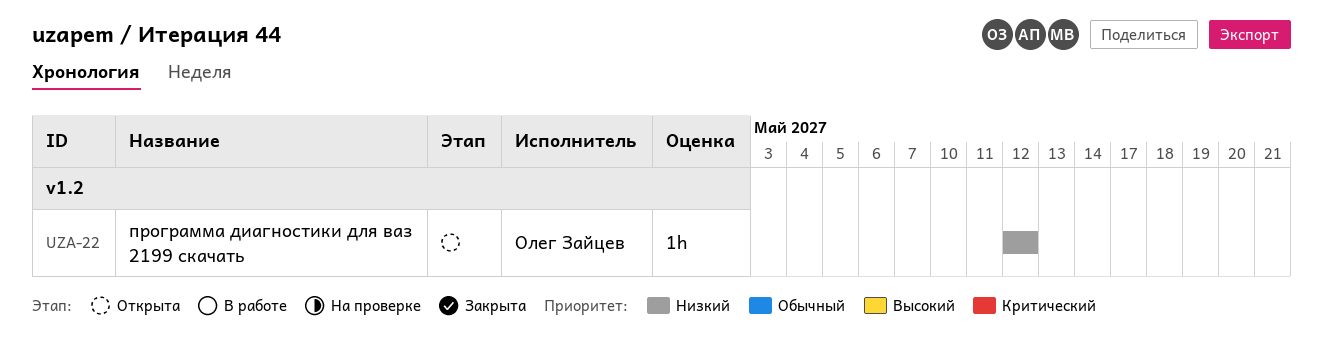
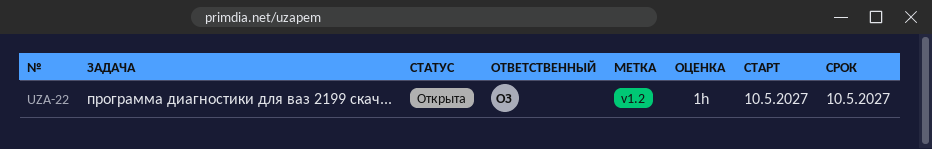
UZA-22, start: May 12 -> May 10
UZA-22, due: May 12 -> May 10

